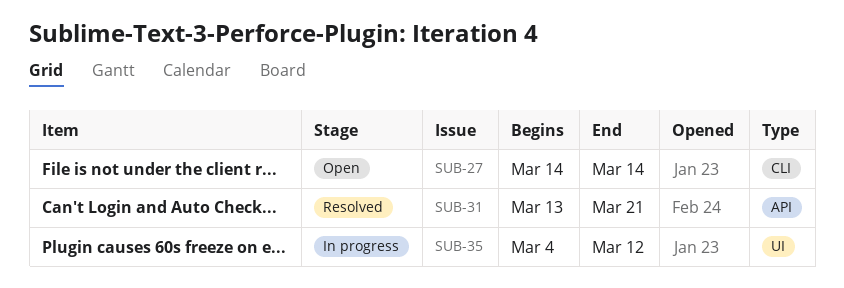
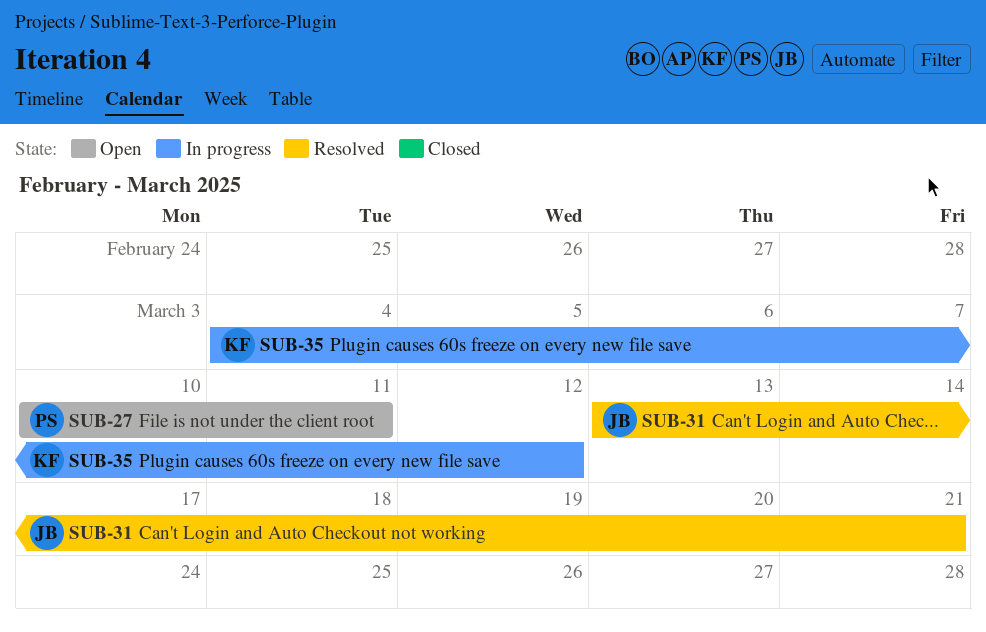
SUB-27, start: Mar 14 -> Mar 10
SUB-27, due: Mar 14 -> Mar 11

